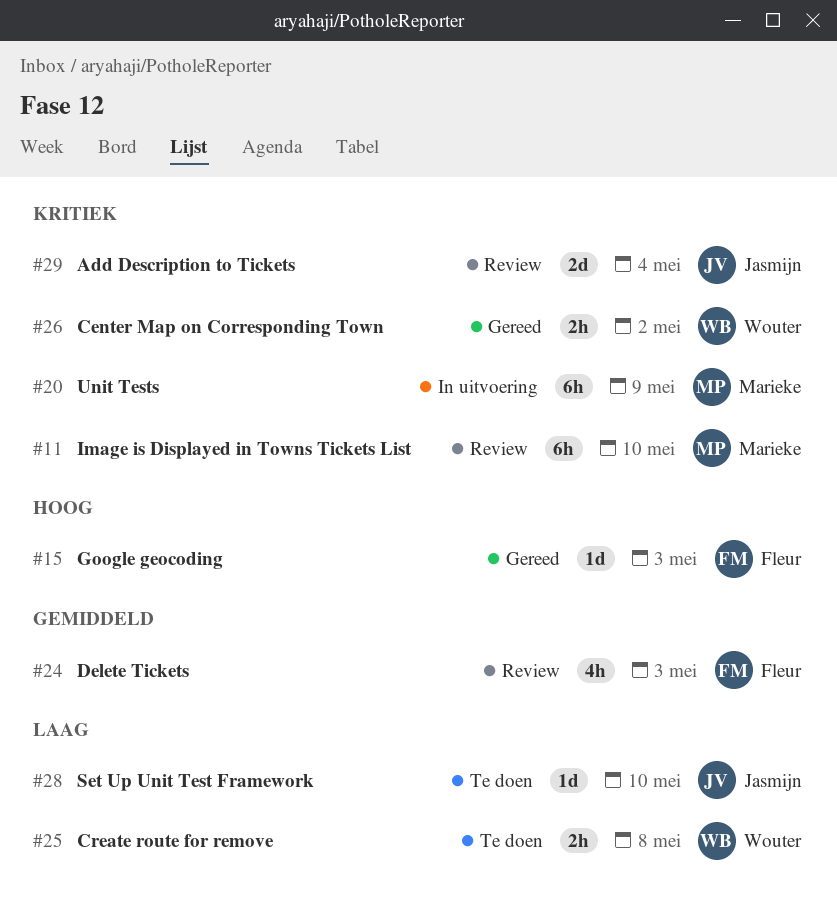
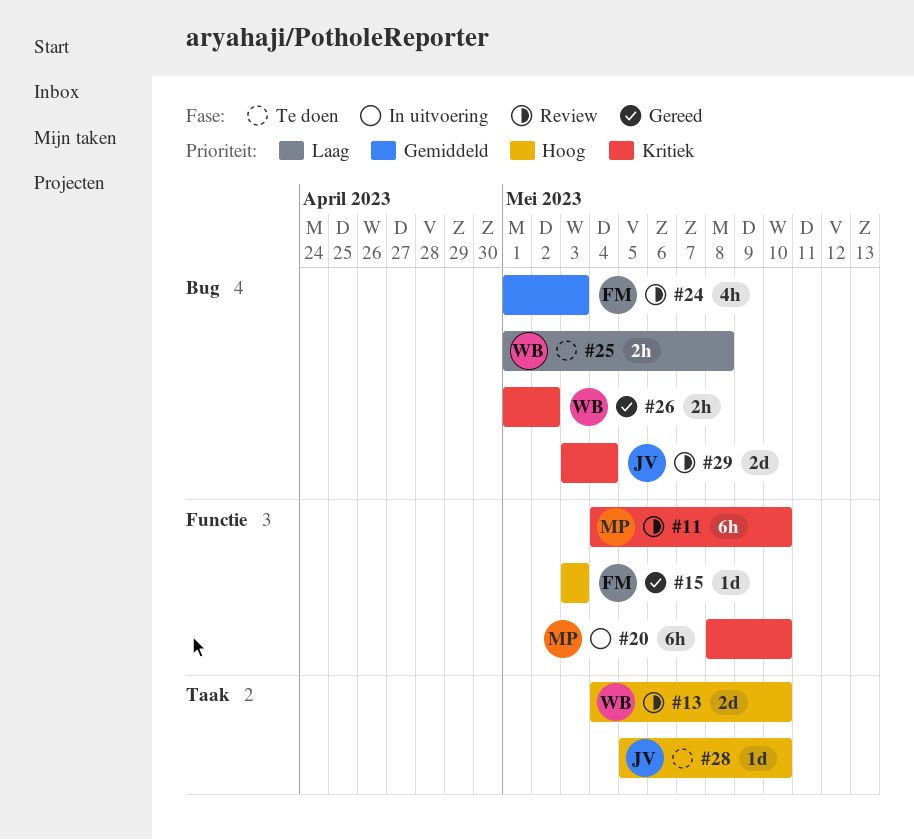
#13: none -> present
#20, due: May 9 -> May 10
#28, priority: Laag -> Hoog

